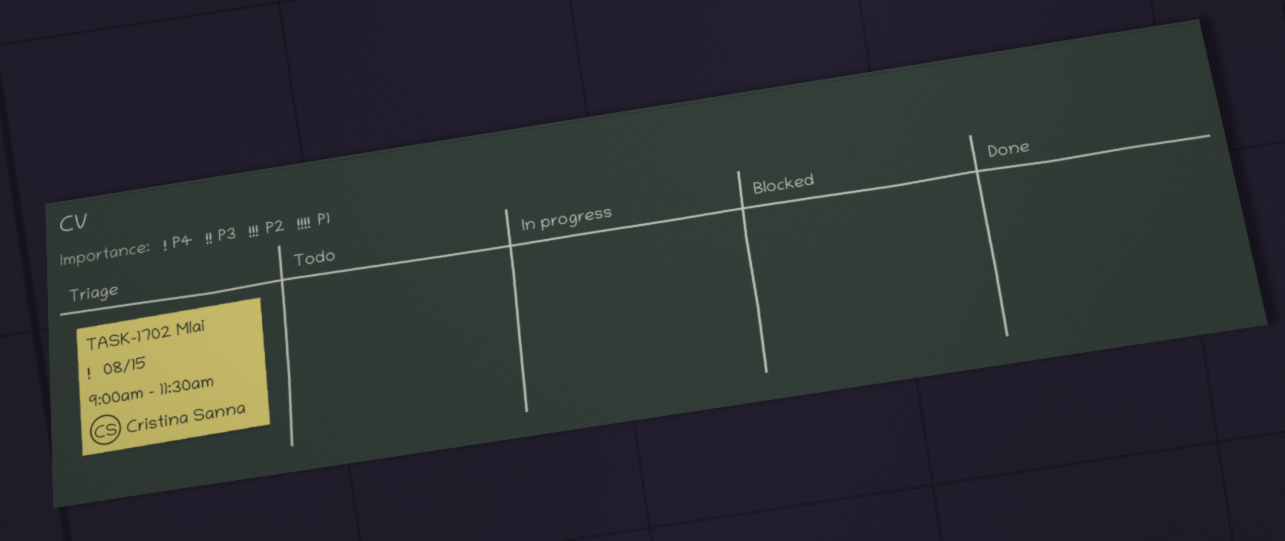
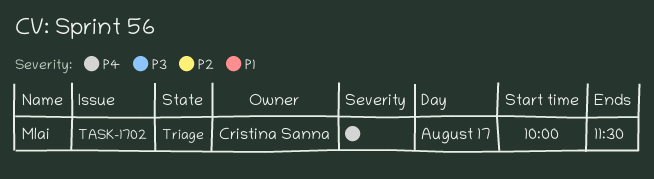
TASK-1702, day: Aug 15 -> Aug 17
TASK-1702, begins: 09:00 -> 10:00

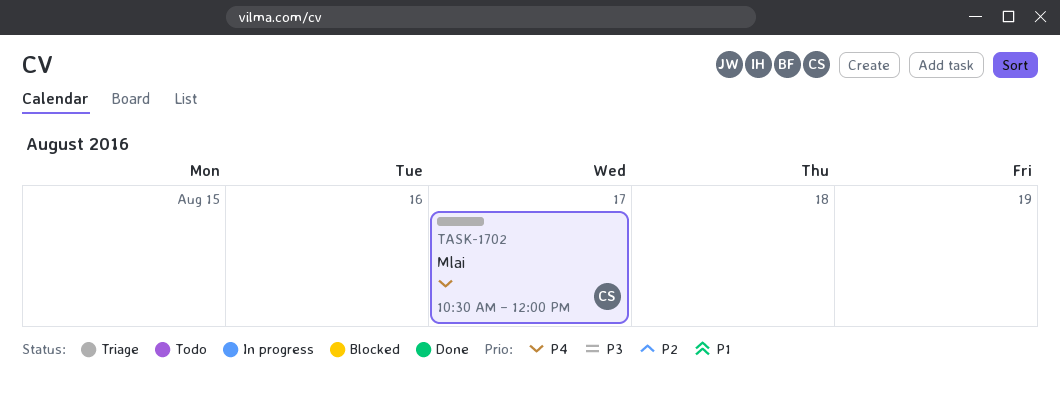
TASK-1702, begins: 10:00 -> 10:30
TASK-1702, ends: 11:30 -> 12:00

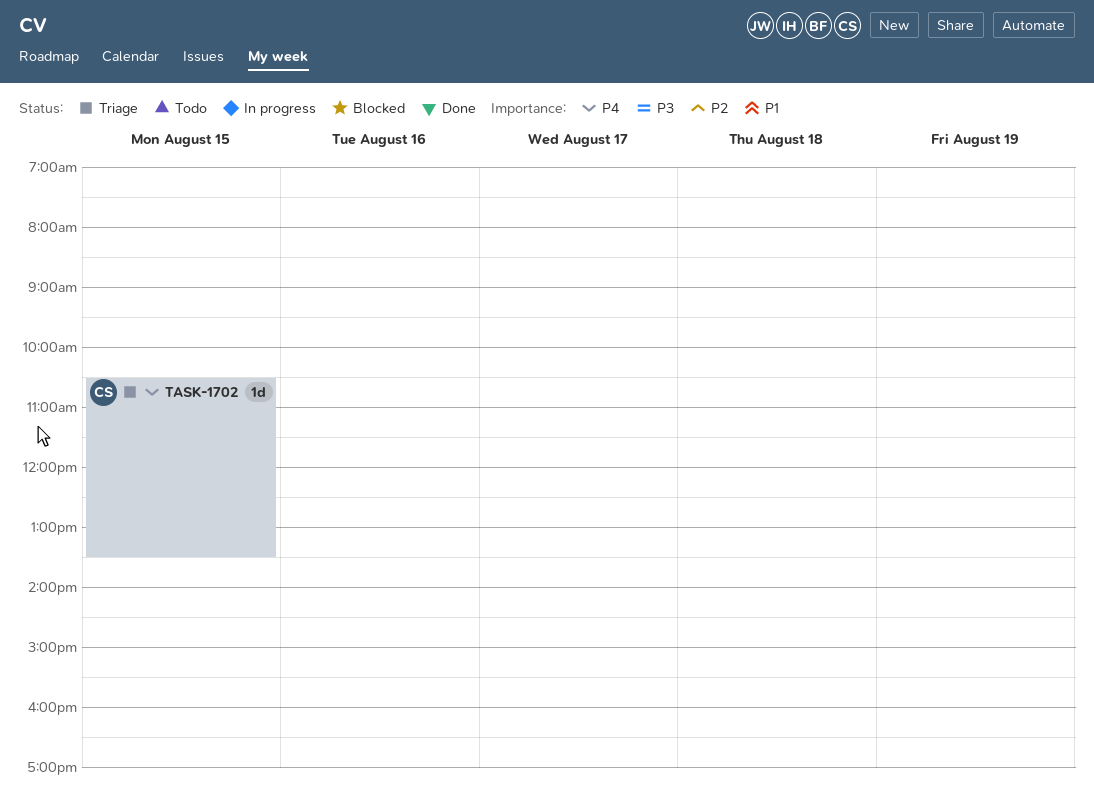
TASK-1702, day: Aug 17 -> Aug 15
TASK-1702, ends: 12:00 -> 13:30

